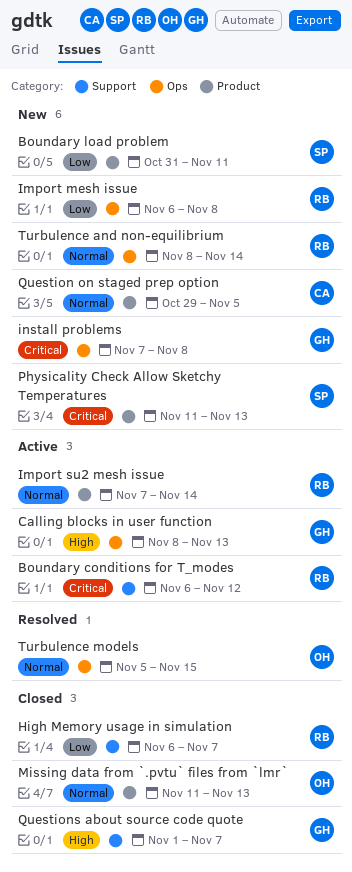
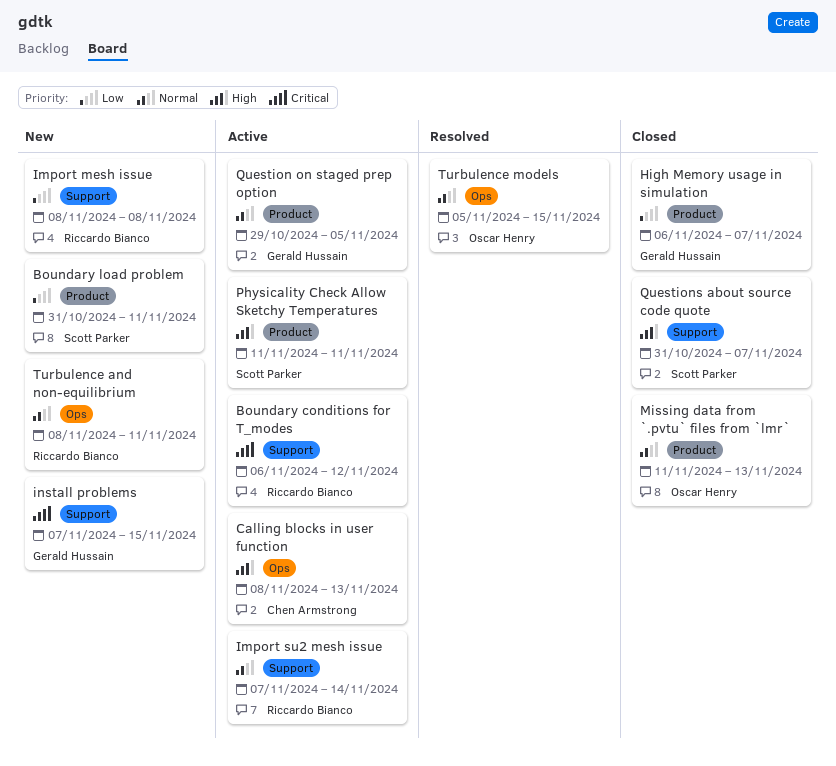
Calling blocks in user function, owner: Gerald Hussain -> Chen Armstrong
High Memory usage in simulation, owner: Riccardo Bianco -> Gerald Hussain
High Memory usage in simulation, label: Support -> Product
Import mesh issue, label: Ops -> Support
Import mesh issue, start: Nov 6 -> Nov 8
Import su2 mesh issue, label: Product -> Support
install problems, label: Ops -> Support
install problems, due: Nov 8 -> Nov 15
Physicality Check Allow Sketchy Temperatures, status: New -> Active
Physicality Check Allow Sketchy Temperatures, priority: Critical -> High
Physicality Check Allow Sketchy Temperatures, due: Nov 13 -> Nov 11
Question on staged prep option, status: New -> Active
Question on staged prep option, owner: Chen Armstrong -> Gerald Hussain
Questions about source code quote, owner: Gerald Hussain -> Scott Parker
Questions about source code quote, start: Nov 1 -> Oct 31
Turbulence and non-equilibrium, due: Nov 14 -> Nov 11

